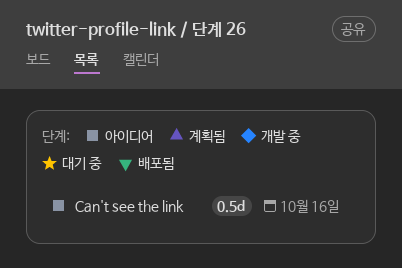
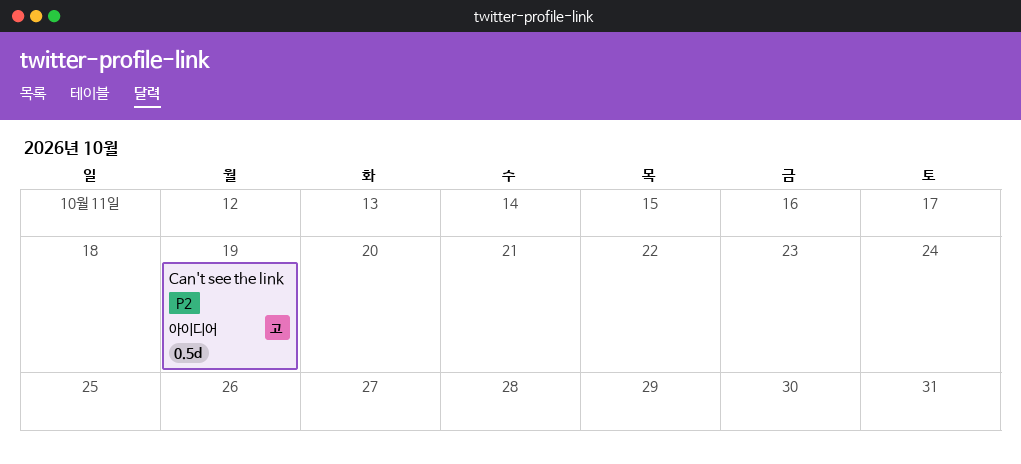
Can't see the link, due: Oct 16 -> Oct 19

